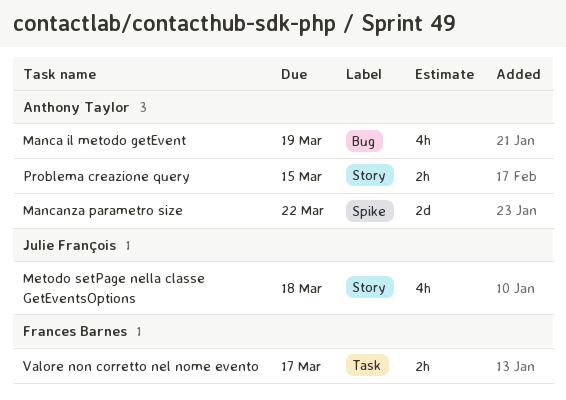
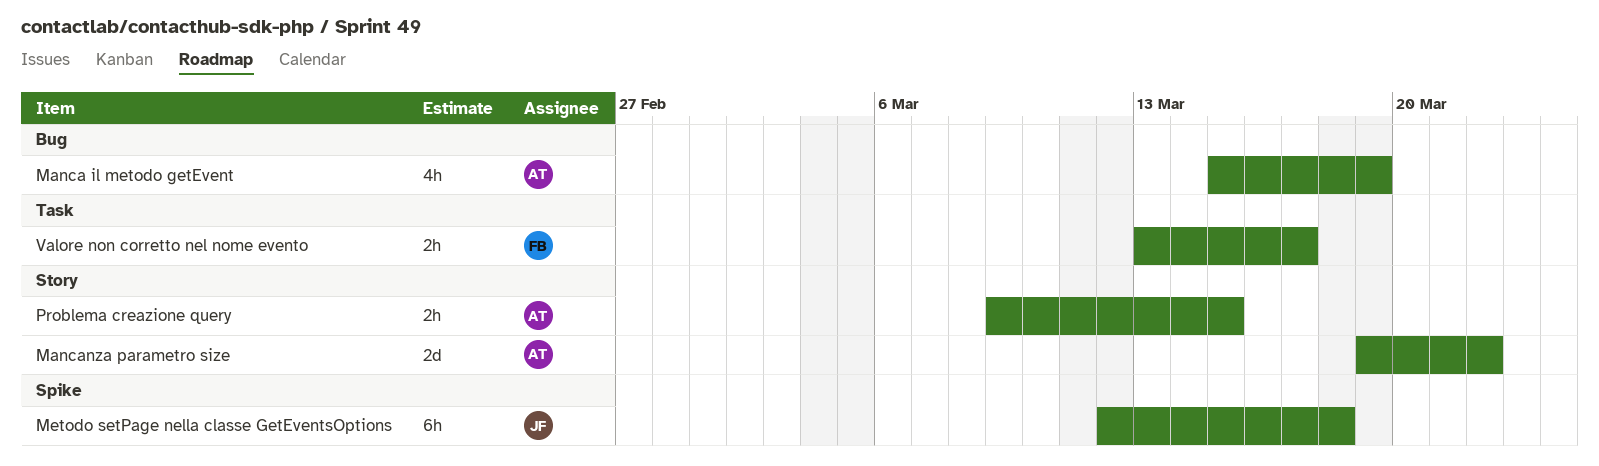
Mancanza parametro size, label: Spike -> Story
Metodo setPage nella classe GetEventsOptions, label: Story -> Spike
Metodo setPage nella classe GetEventsOptions, estimate: 4h -> 6h

